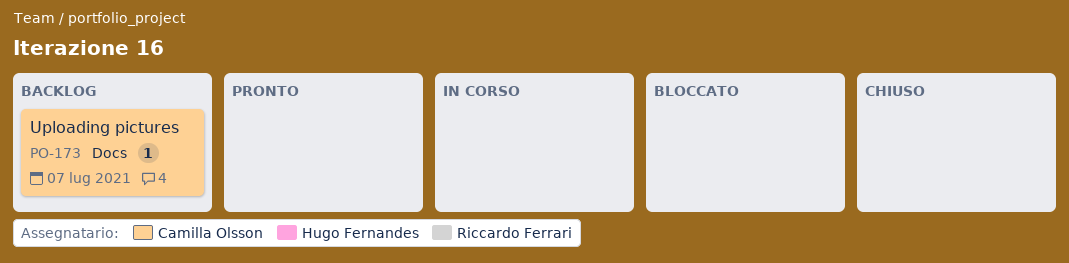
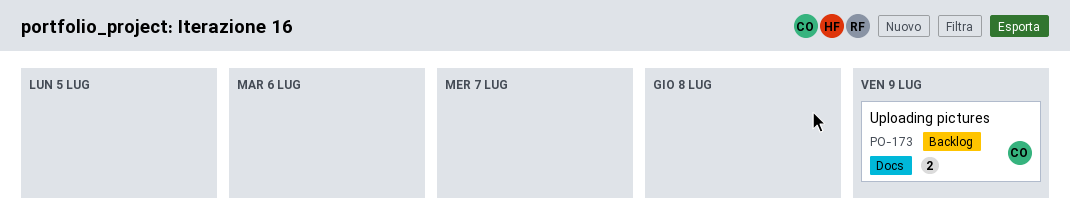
PO-173, estimate: 1 -> 2
PO-173, due: Jul 7 -> Jul 9

